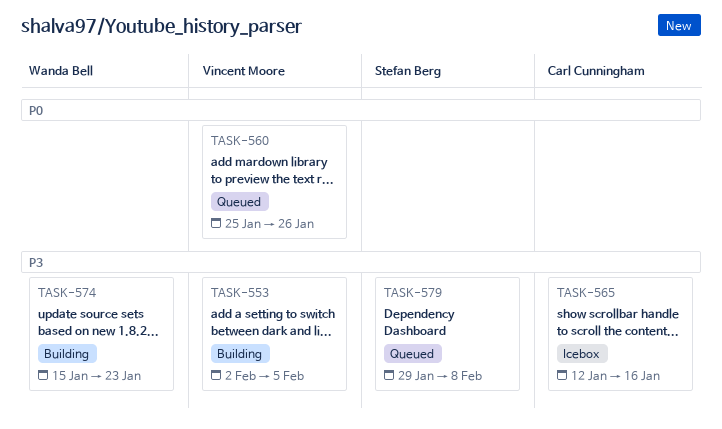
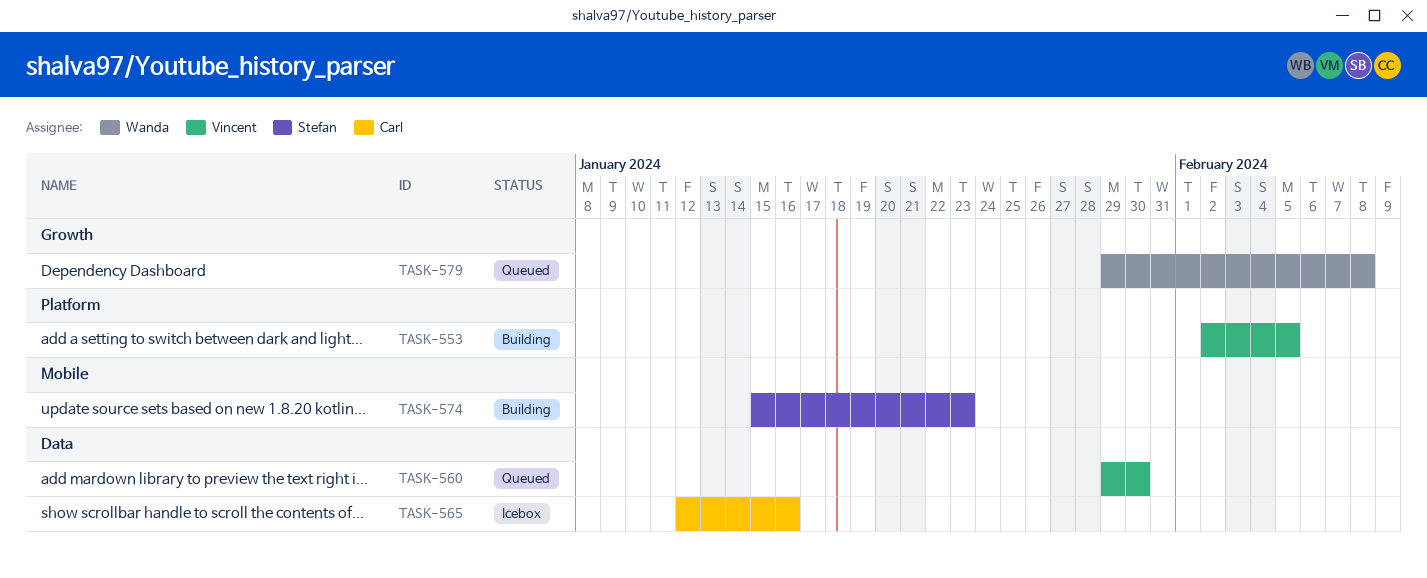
TASK-560, start: Jan 25 -> Jan 29
TASK-560, due: Jan 26 -> Jan 30
TASK-574, owner: Wanda Bell -> Stefan Berg
TASK-579, owner: Stefan Berg -> Wanda Bell

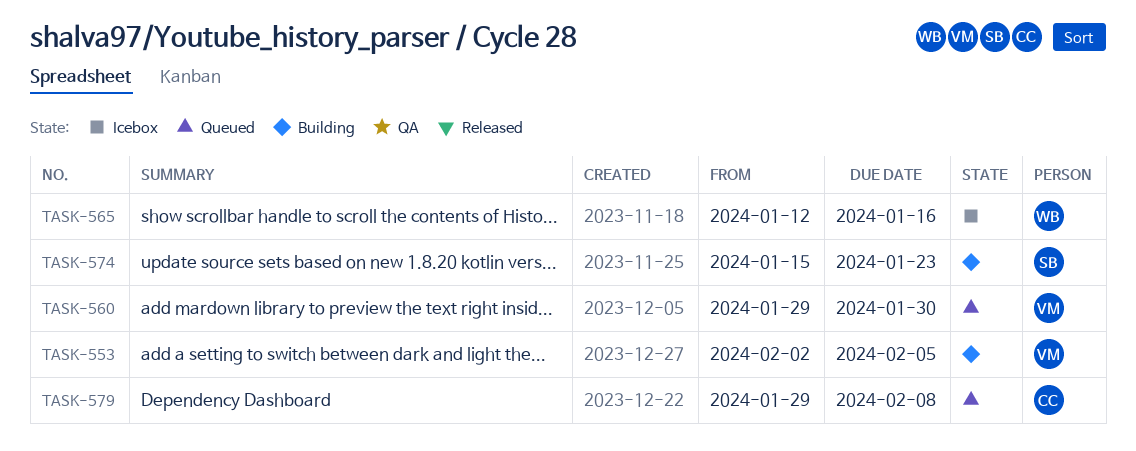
TASK-565, owner: Carl -> Wanda
TASK-579, owner: Wanda -> Carl

